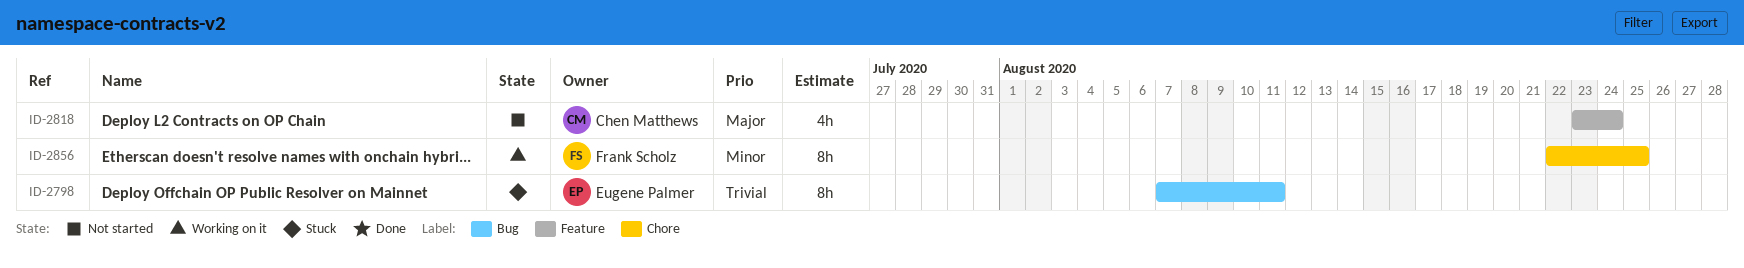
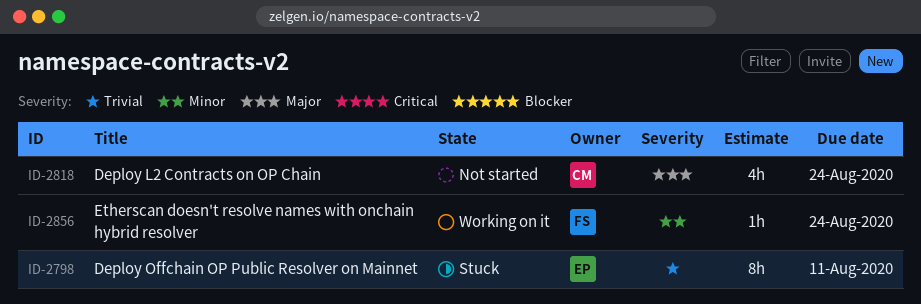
ID-2856, estimate: 8h -> 1h
ID-2856, due: Aug 25 -> Aug 24

